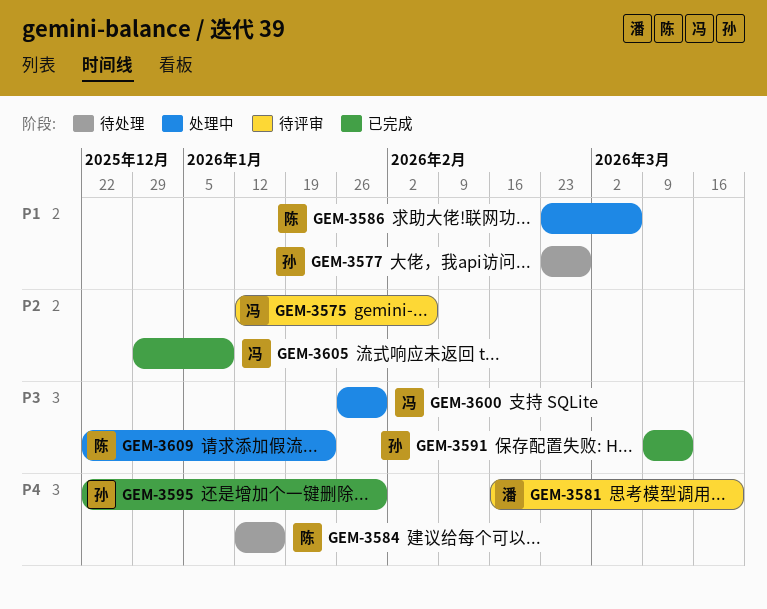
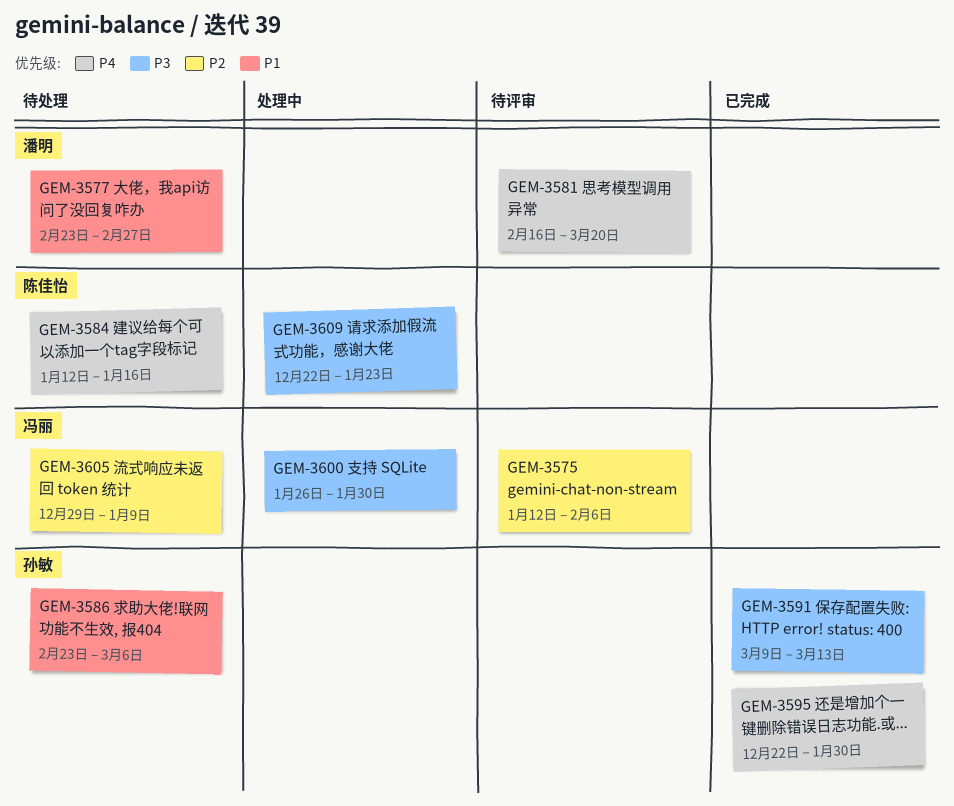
GEM-3577, owner: 孙敏 -> 潘明
GEM-3586, status: 处理中 -> 待处理
GEM-3586, owner: 陈佳怡 -> 孙敏
GEM-3605, status: 已完成 -> 待处理

